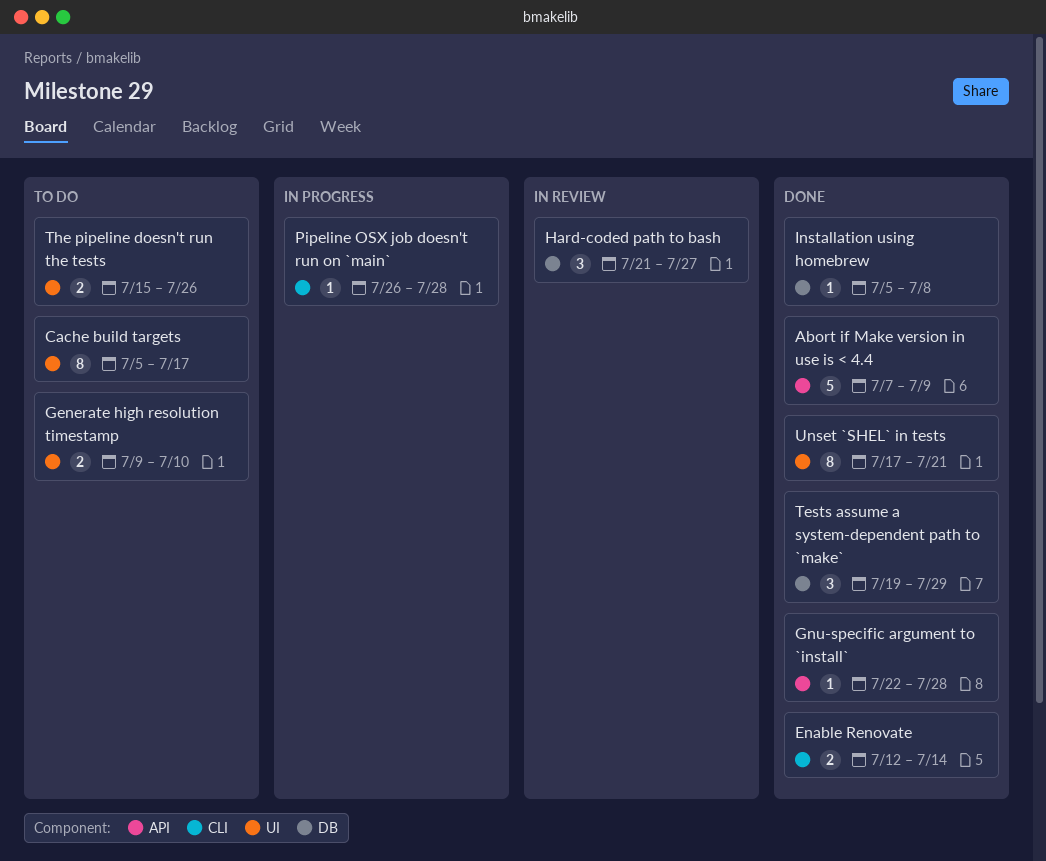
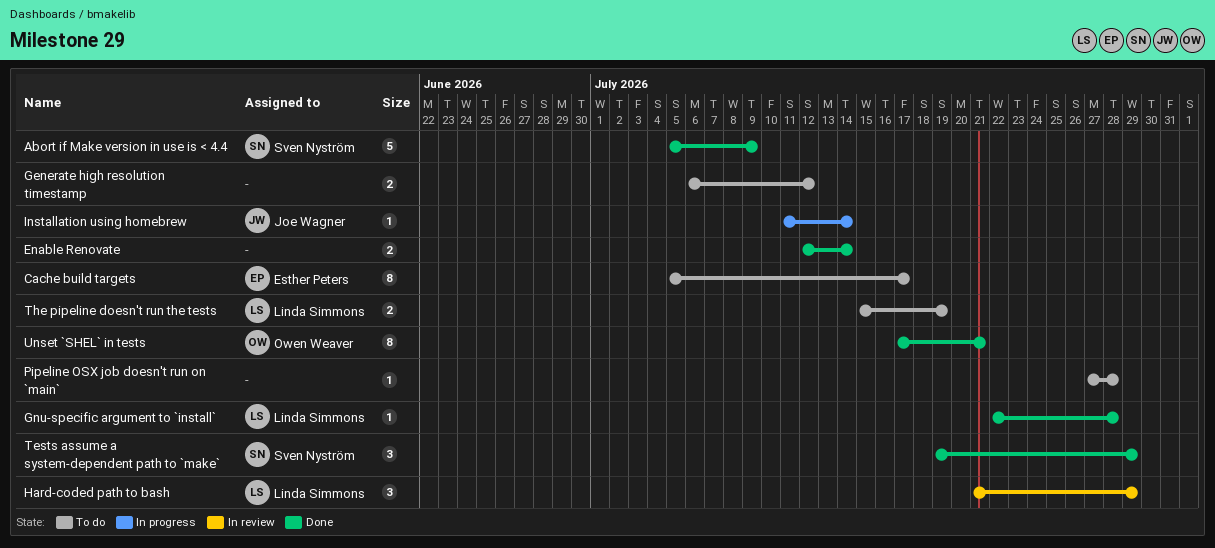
Abort if Make version in use is < 4.4, start: Jul 7 -> Jul 5
Generate high resolution timestamp, start: Jul 9 -> Jul 6
Generate high resolution timestamp, due: Jul 10 -> Jul 12
Hard-coded path to bash, due: Jul 27 -> Jul 29
Installation using homebrew, status: Done -> In progress
Installation using homebrew, start: Jul 5 -> Jul 11
Installation using homebrew, due: Jul 8 -> Jul 14
Pipeline OSX job doesn't run on `main`, status: In progress -> To do
Pipeline OSX job doesn't run on `main`, start: Jul 26 -> Jul 27
The pipeline doesn't run the tests, due: Jul 26 -> Jul 19

